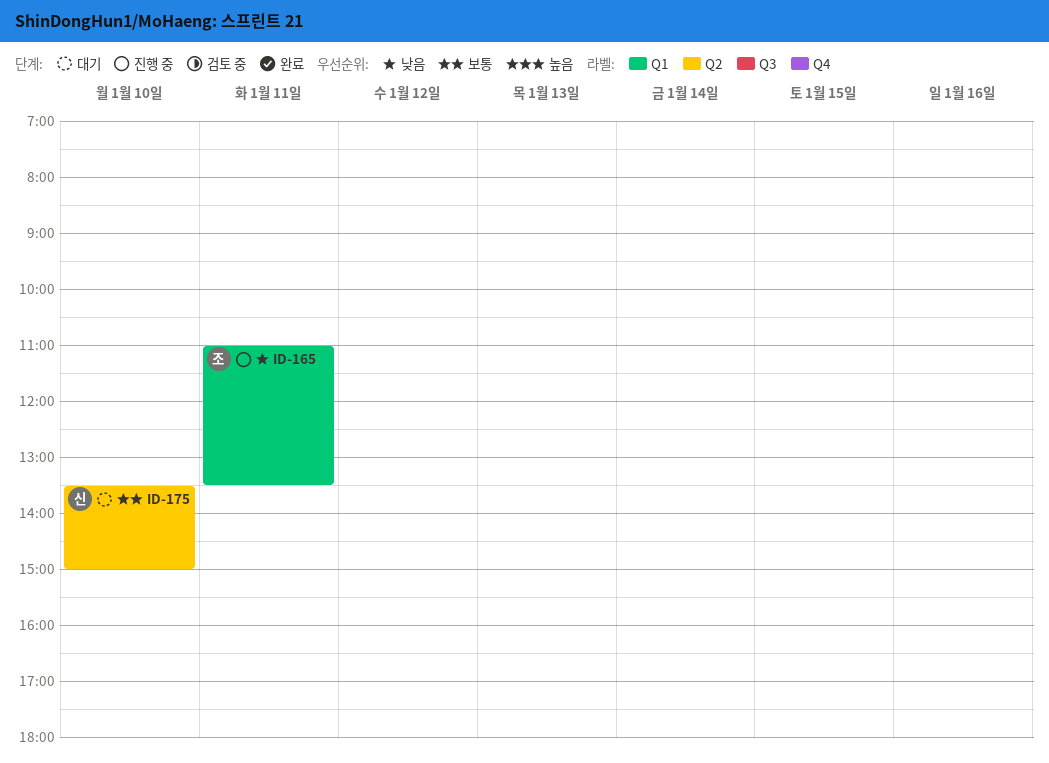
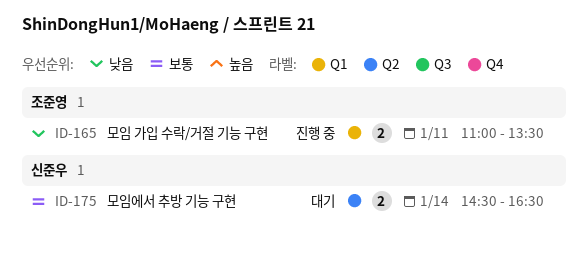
ID-175, day: Jan 10 -> Jan 14
ID-175, begins: 13:30 -> 14:30
ID-175, ends: 15:00 -> 16:30

